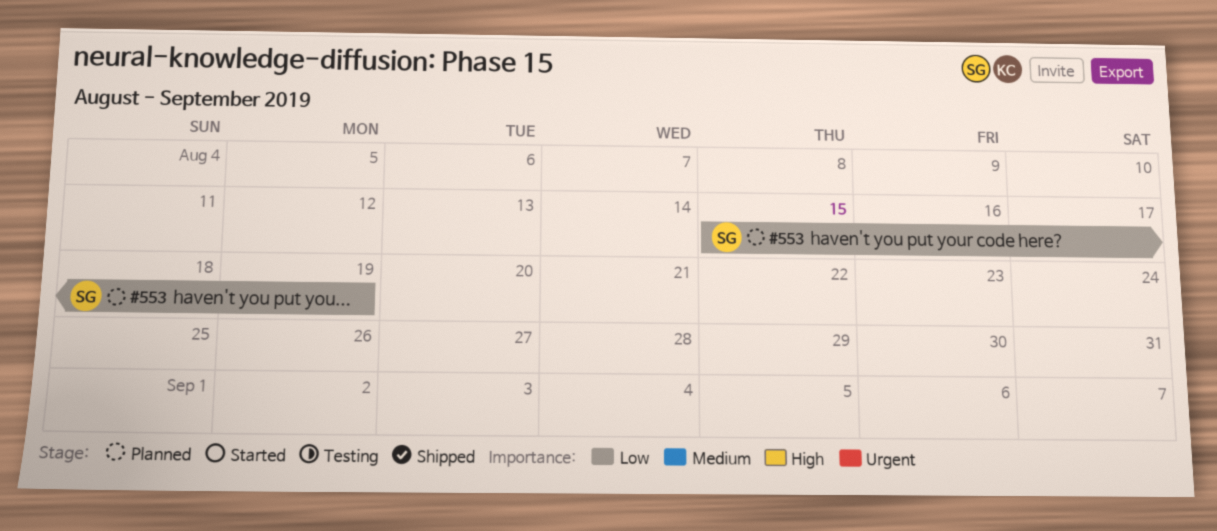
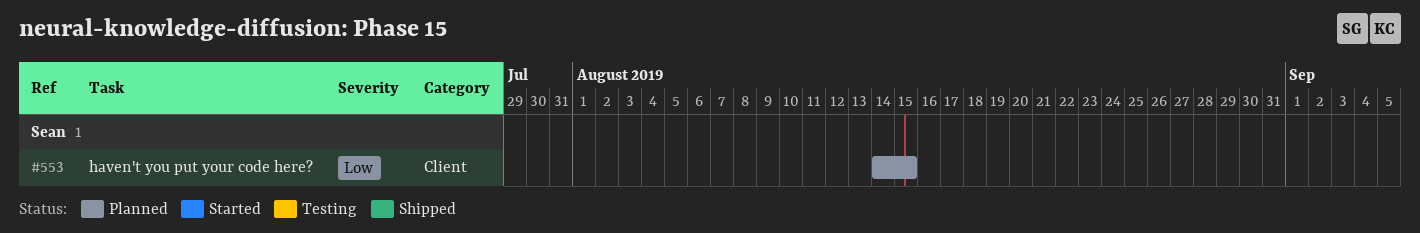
#553, start: Aug 15 -> Aug 14
#553, due: Aug 19 -> Aug 15

